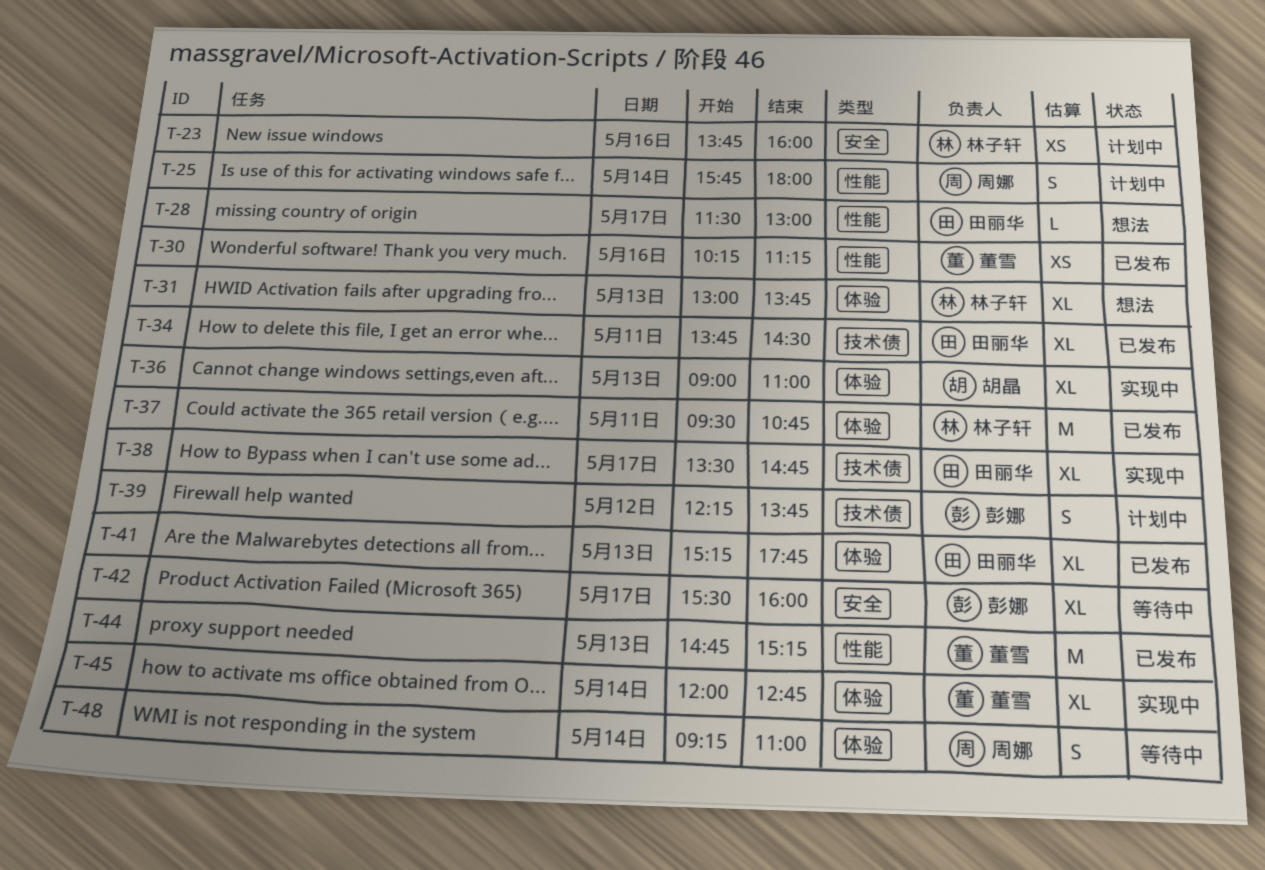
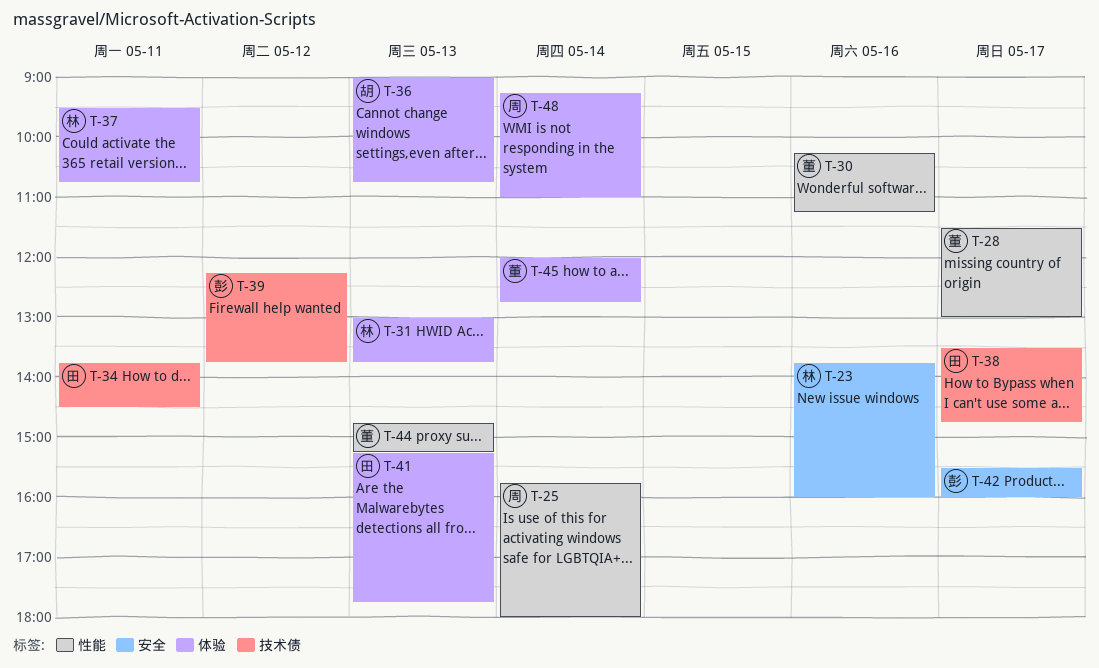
T-28, owner: 田丽华 -> 董雪
T-36, ends: 11:00 -> 10:45

